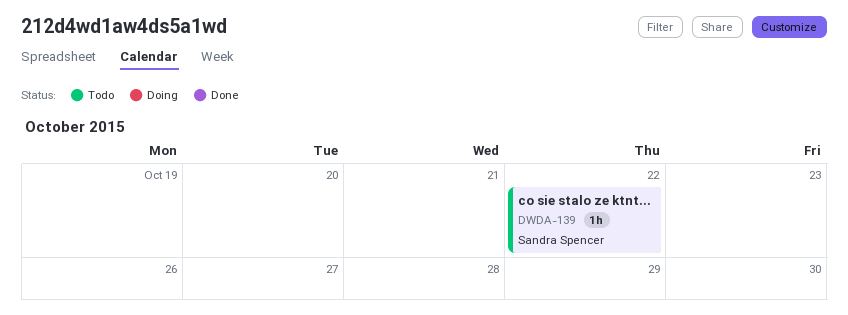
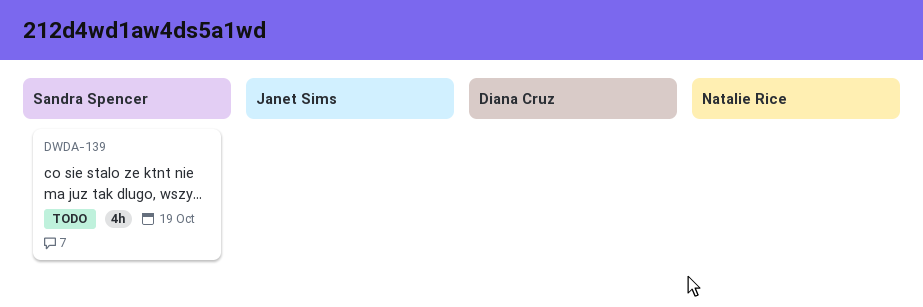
DWDA-139, estimate: 1h -> 4h
DWDA-139, due: Oct 22 -> Oct 19

